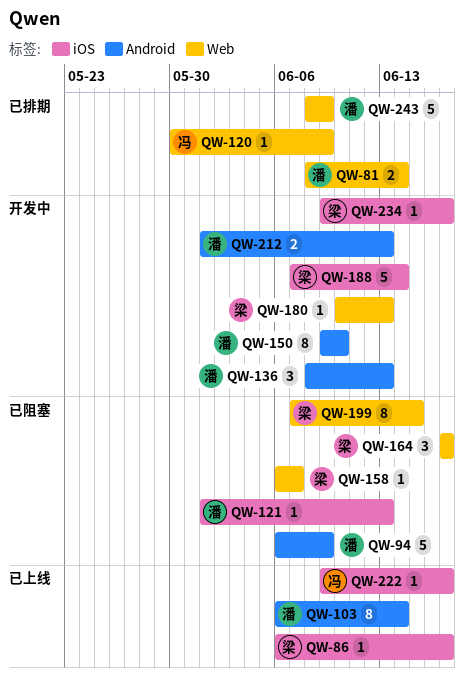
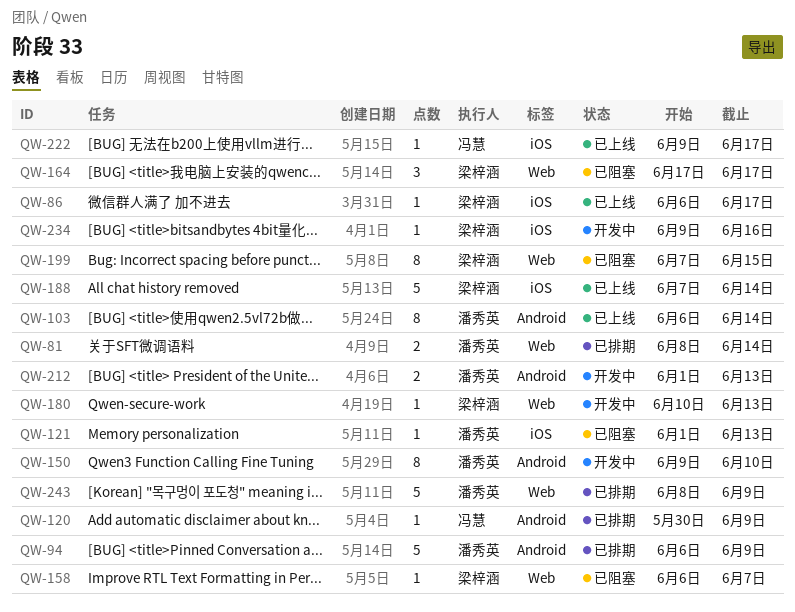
QW-94, status: 已阻塞 -> 已排期
QW-120, label: Web -> Android
QW-136: present -> none
QW-188, status: 开发中 -> 已上线
QW-234, due: Jun 17 -> Jun 16

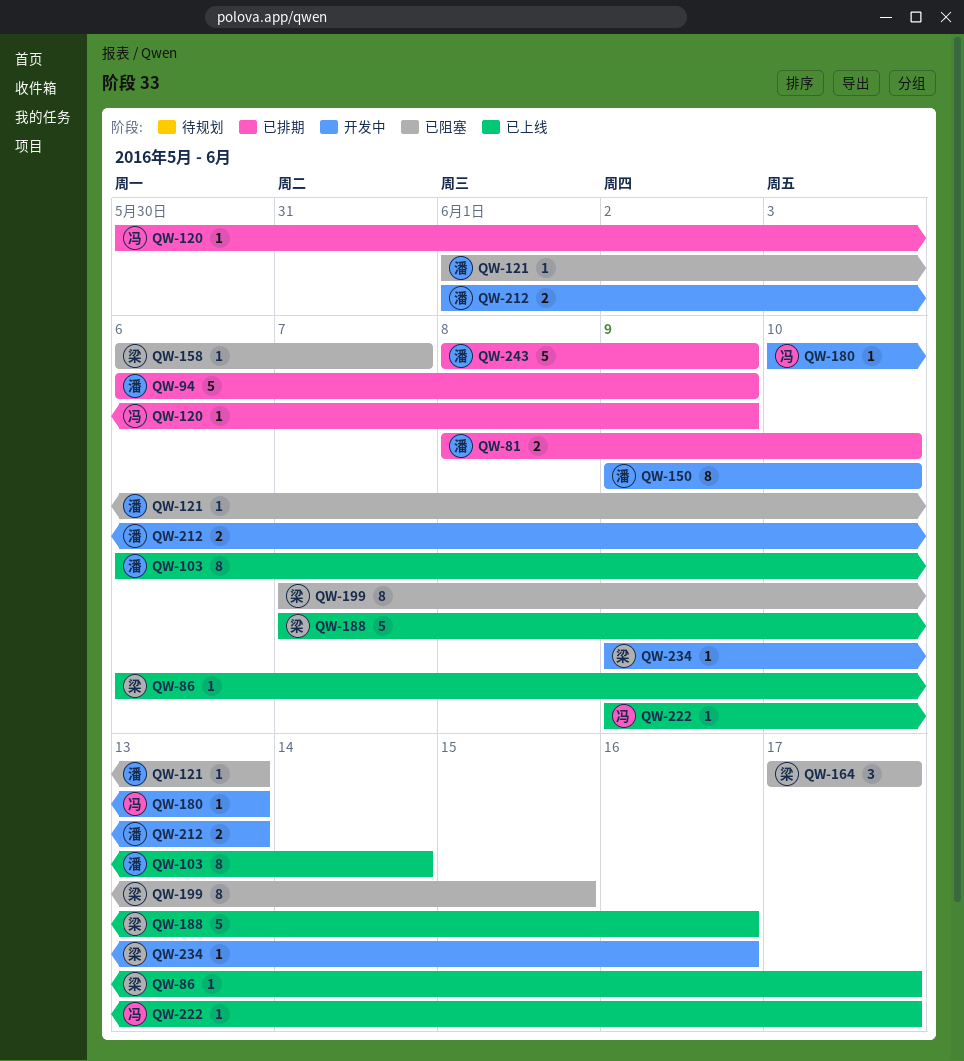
QW-81, due: Jun 14 -> Jun 10
QW-180, owner: 梁梓涵 -> 冯慧
QW-188, due: Jun 14 -> Jun 16

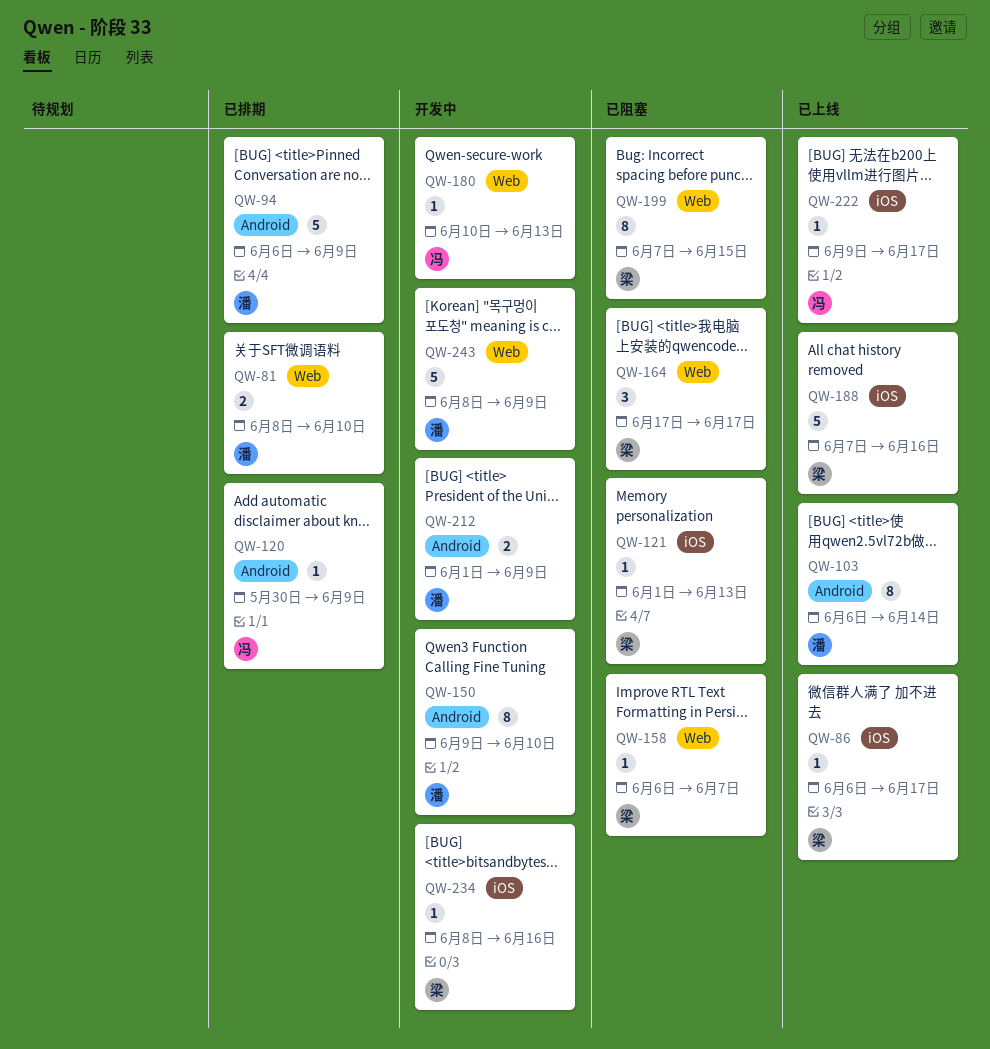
QW-121, owner: 潘 -> 梁
QW-212, due: Jun 13 -> Jun 9
QW-234, start: Jun 9 -> Jun 8
QW-243, status: 已排期 -> 开发中

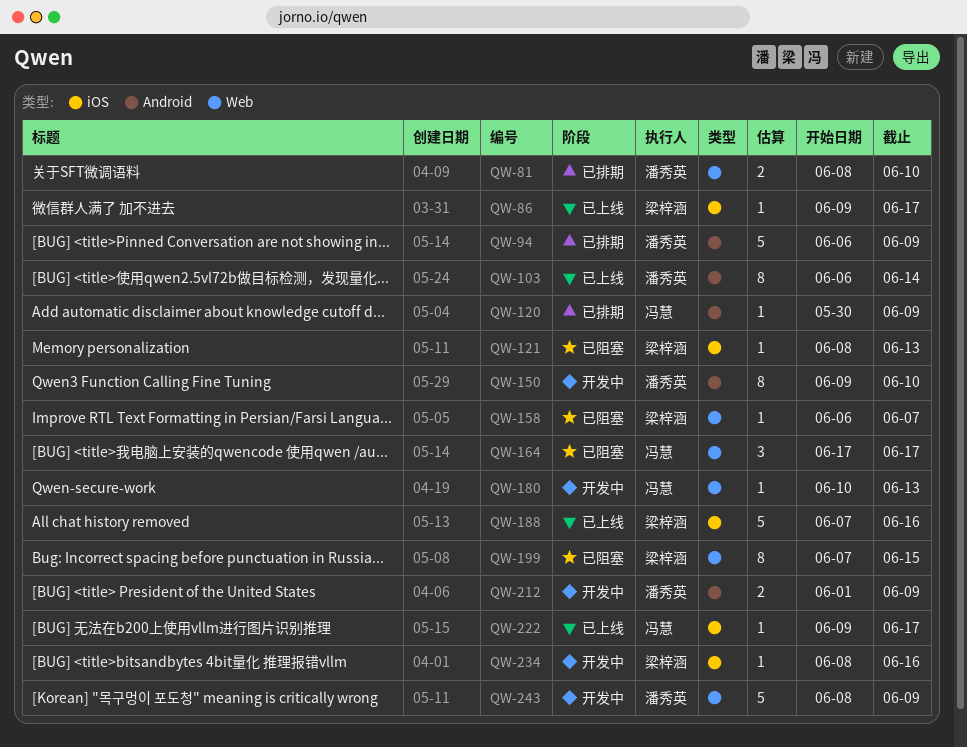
QW-86, start: Jun 6 -> Jun 9
QW-121, start: Jun 1 -> Jun 8
QW-164, owner: 梁梓涵 -> 冯慧

